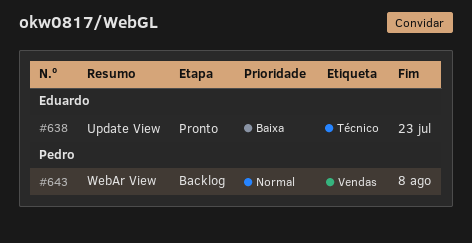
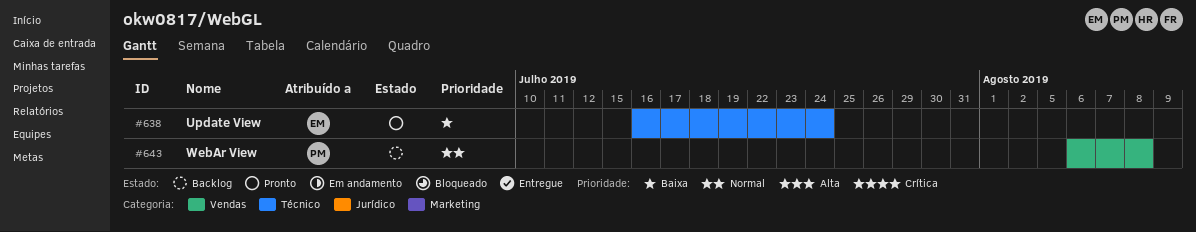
#638, due: Jul 23 -> Jul 24

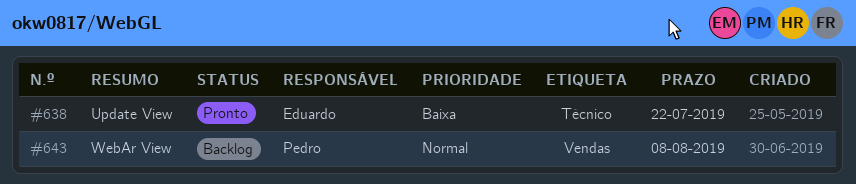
#638, due: Jul 24 -> Jul 22

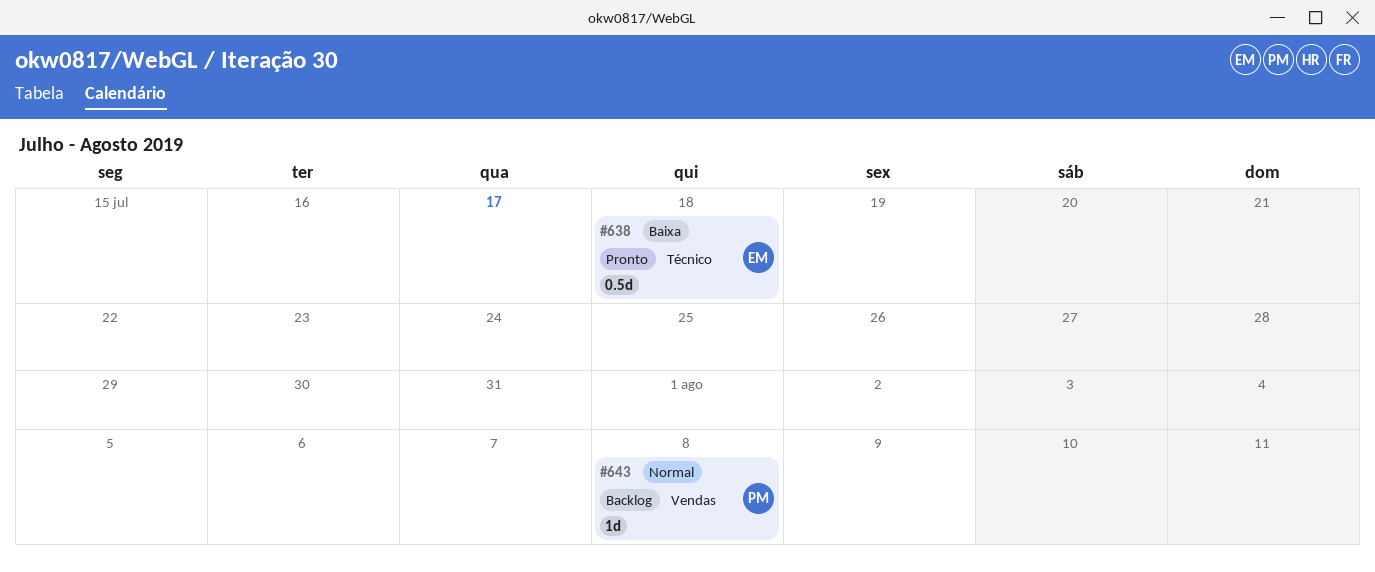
#638, due: Jul 22 -> Jul 18

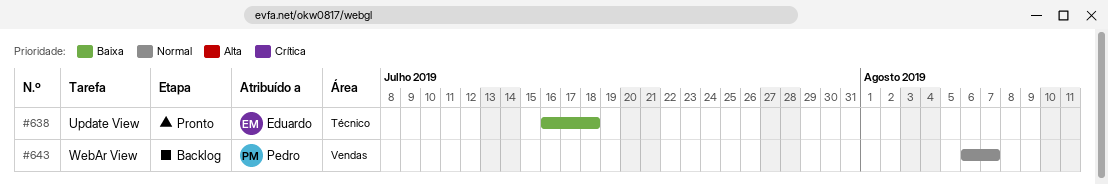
#643, due: Aug 8 -> Aug 7

